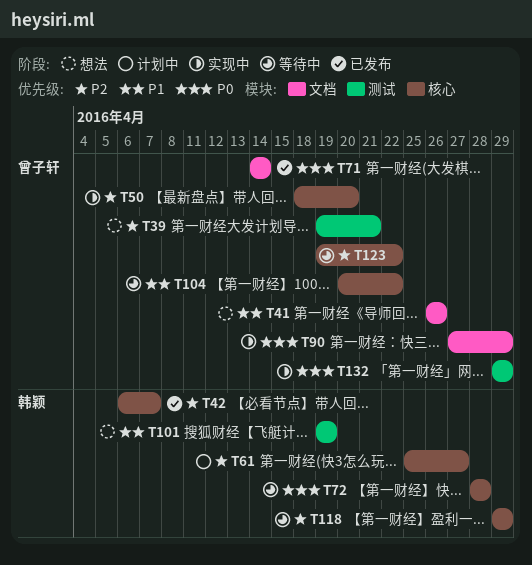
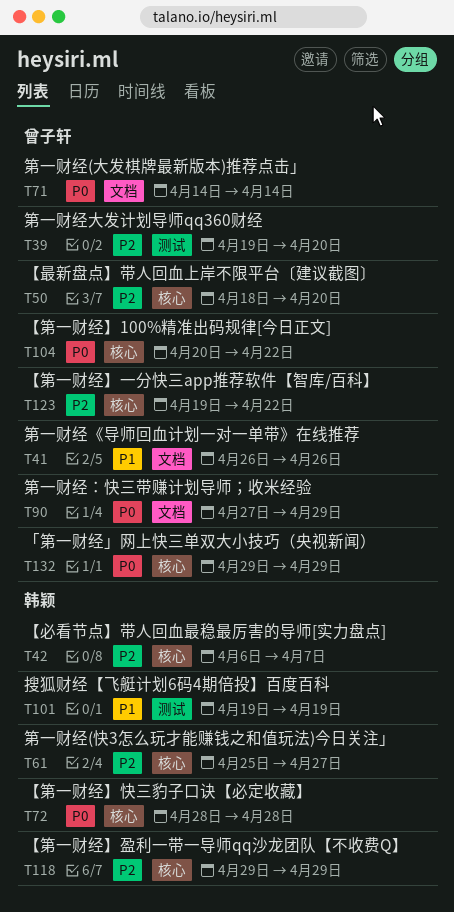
T39, due: Apr 21 -> Apr 20
T104, priority: P1 -> P0
T132, label: 测试 -> 核心

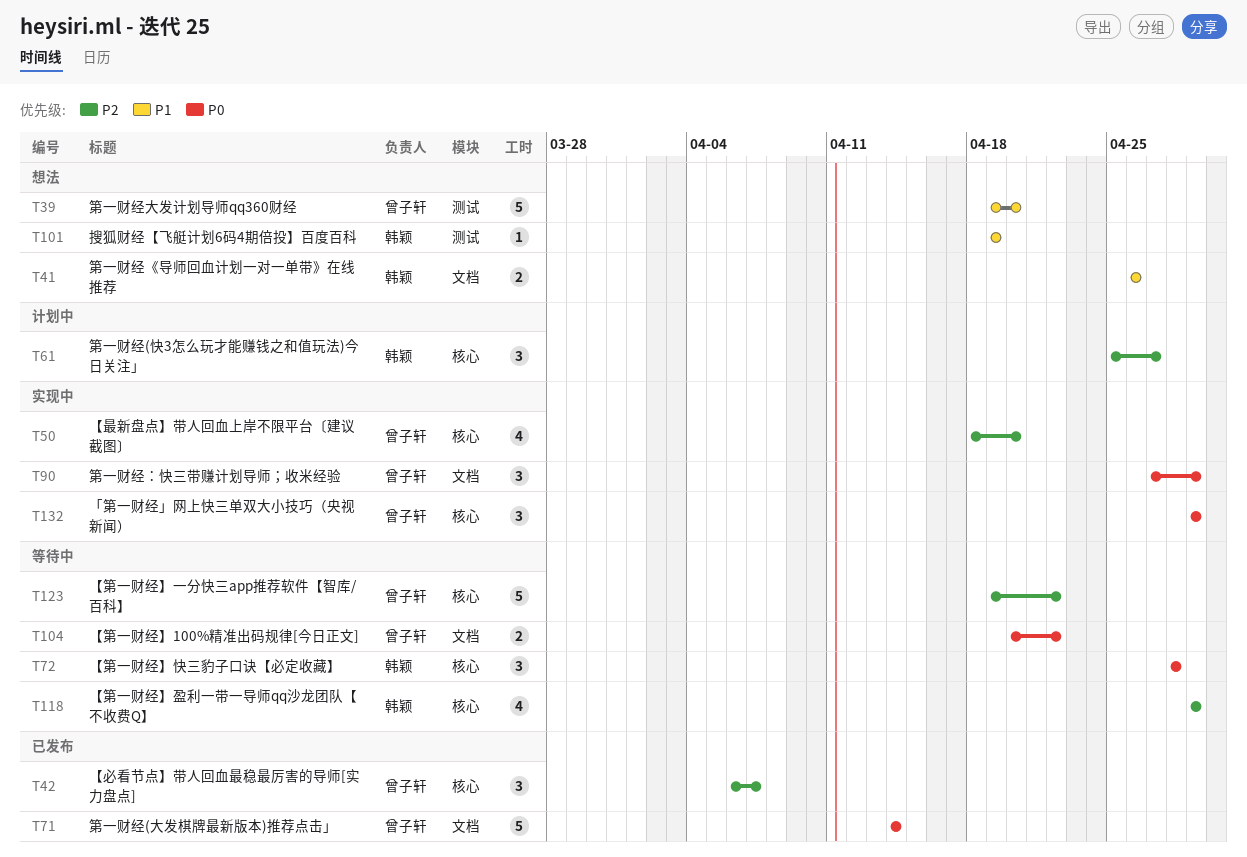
T39, priority: P2 -> P1
T41, owner: 曾子轩 -> 韩颖
T42, owner: 韩颖 -> 曾子轩
T104, label: 核心 -> 文档

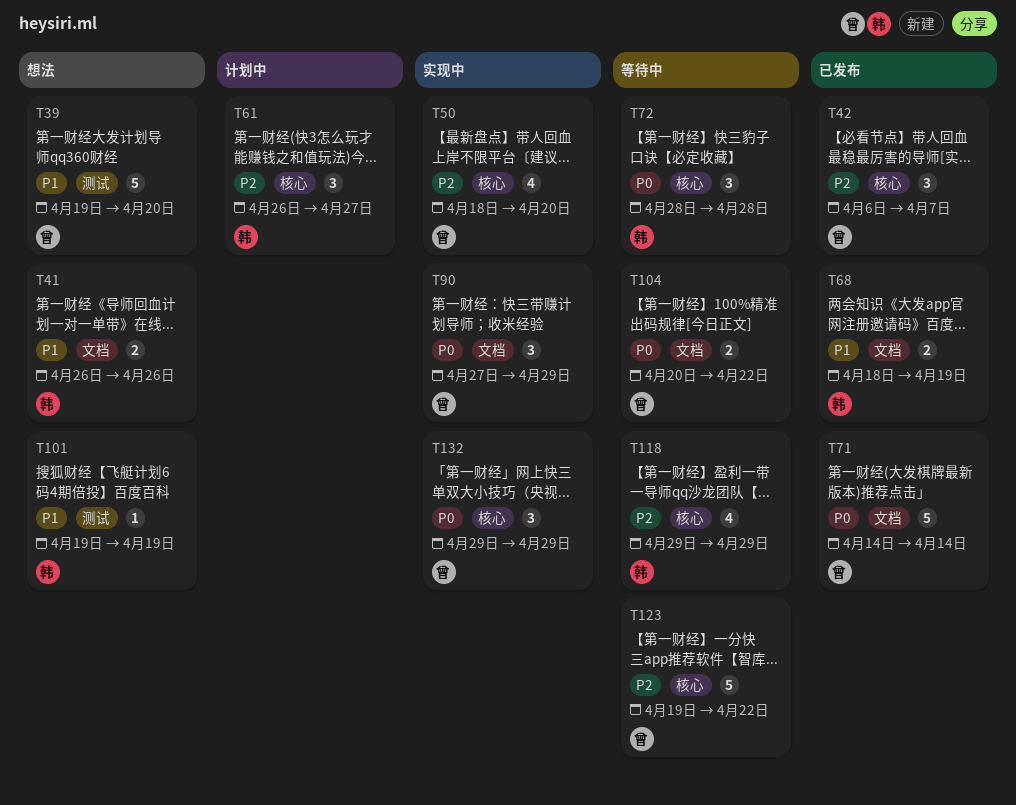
T61, start: Apr 25 -> Apr 26
T68: none -> present

